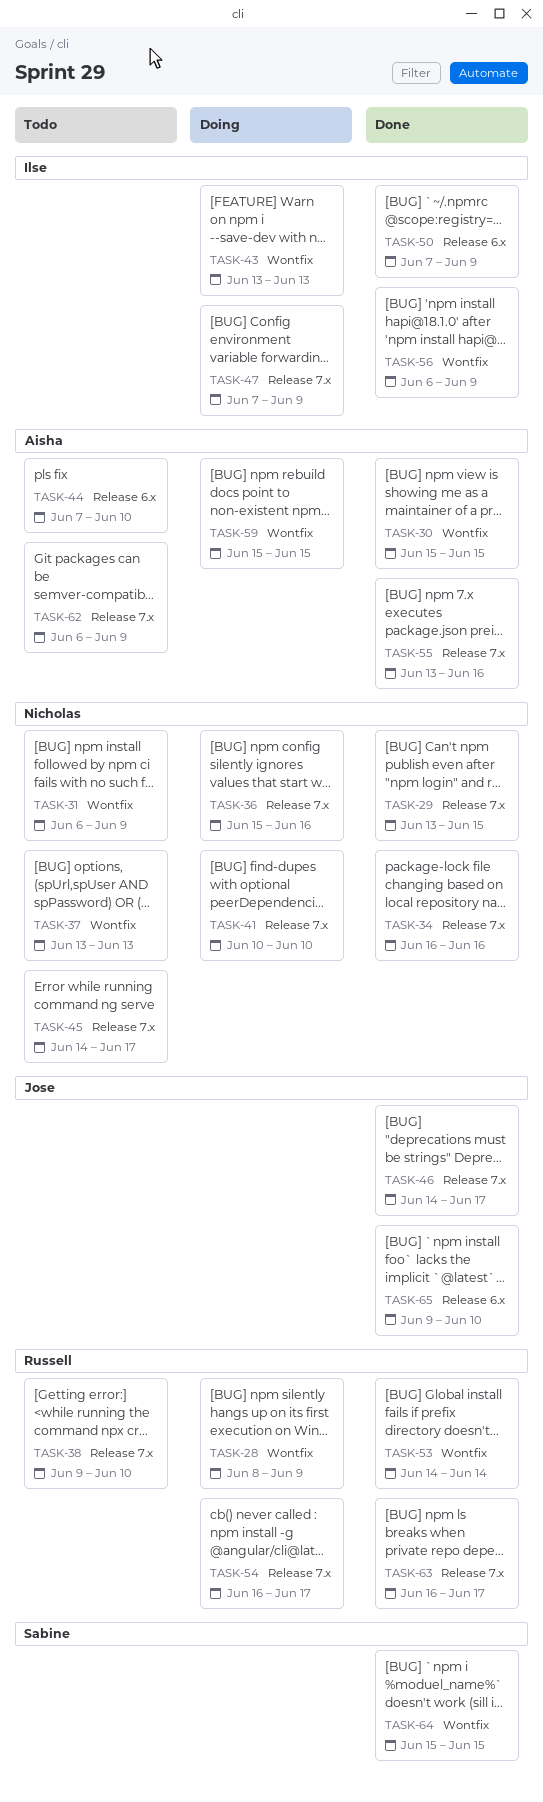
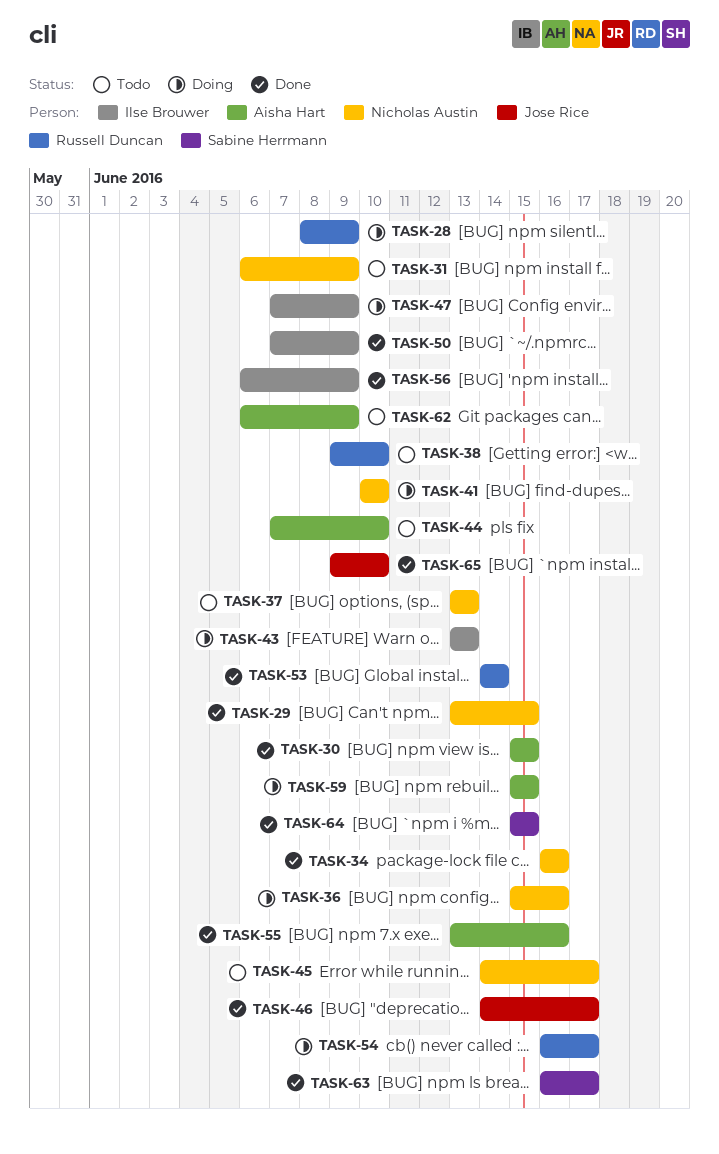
TASK-63, owner: Russell Duncan -> Sabine Herrmann

